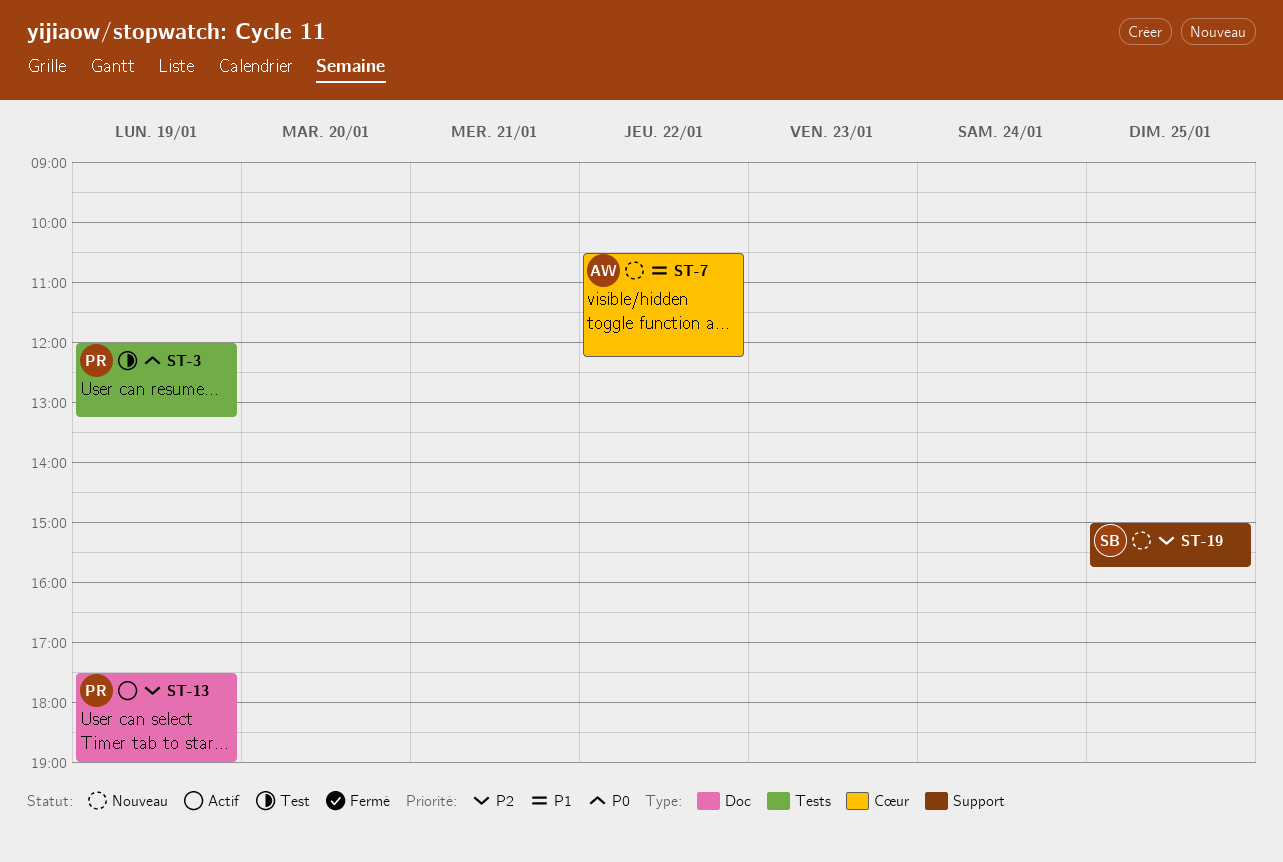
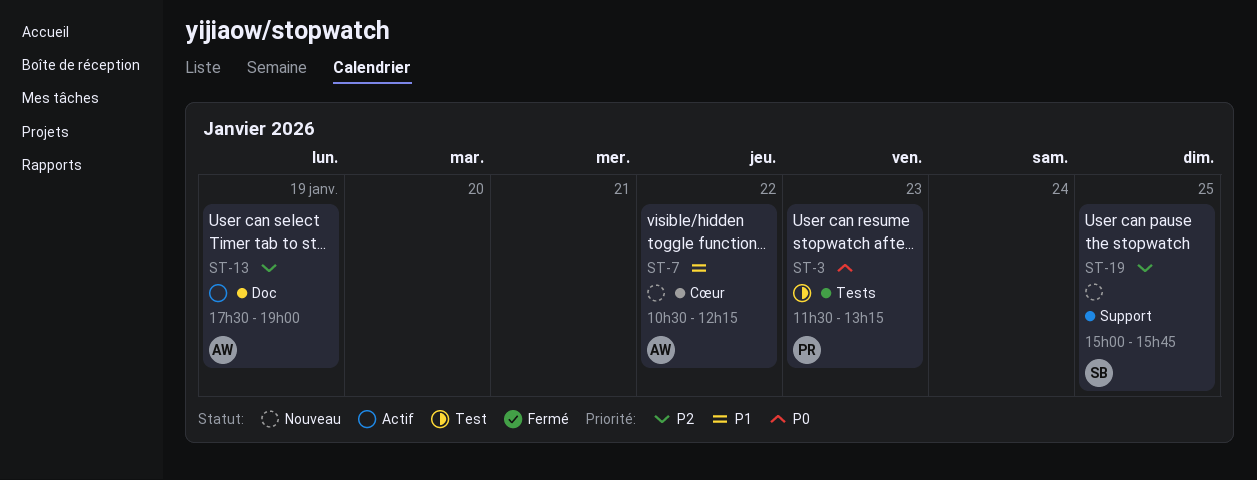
ST-3, day: Jan 19 -> Jan 23
ST-3, begins: 12:00 -> 11:30
ST-13, owner: PR -> AW

